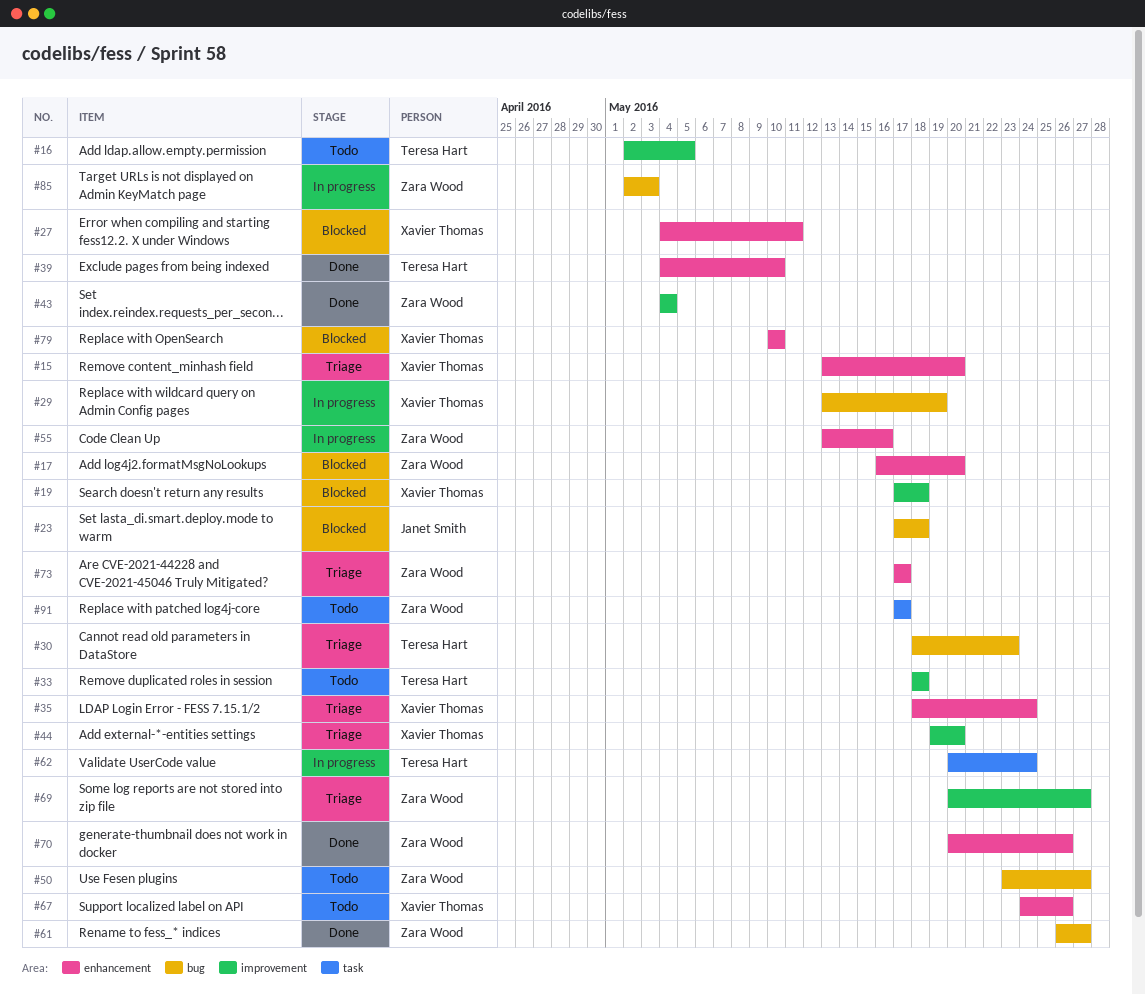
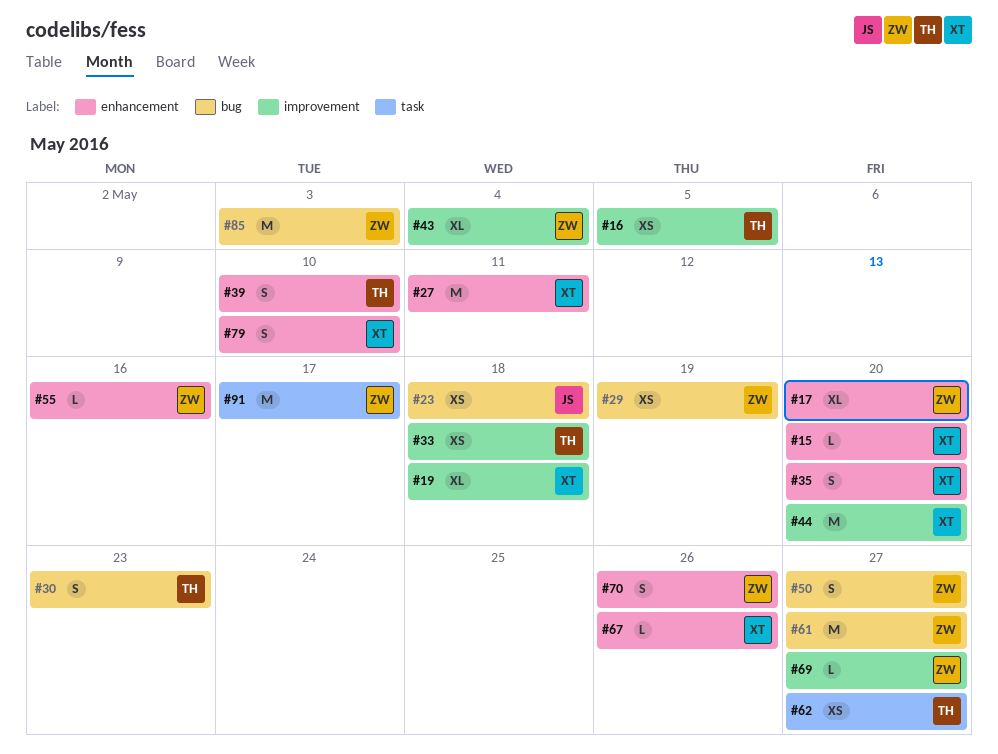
#29, owner: Xavier Thomas -> Zara Wood
#35, due: May 24 -> May 20
#62, due: May 24 -> May 27
#73: present -> none

